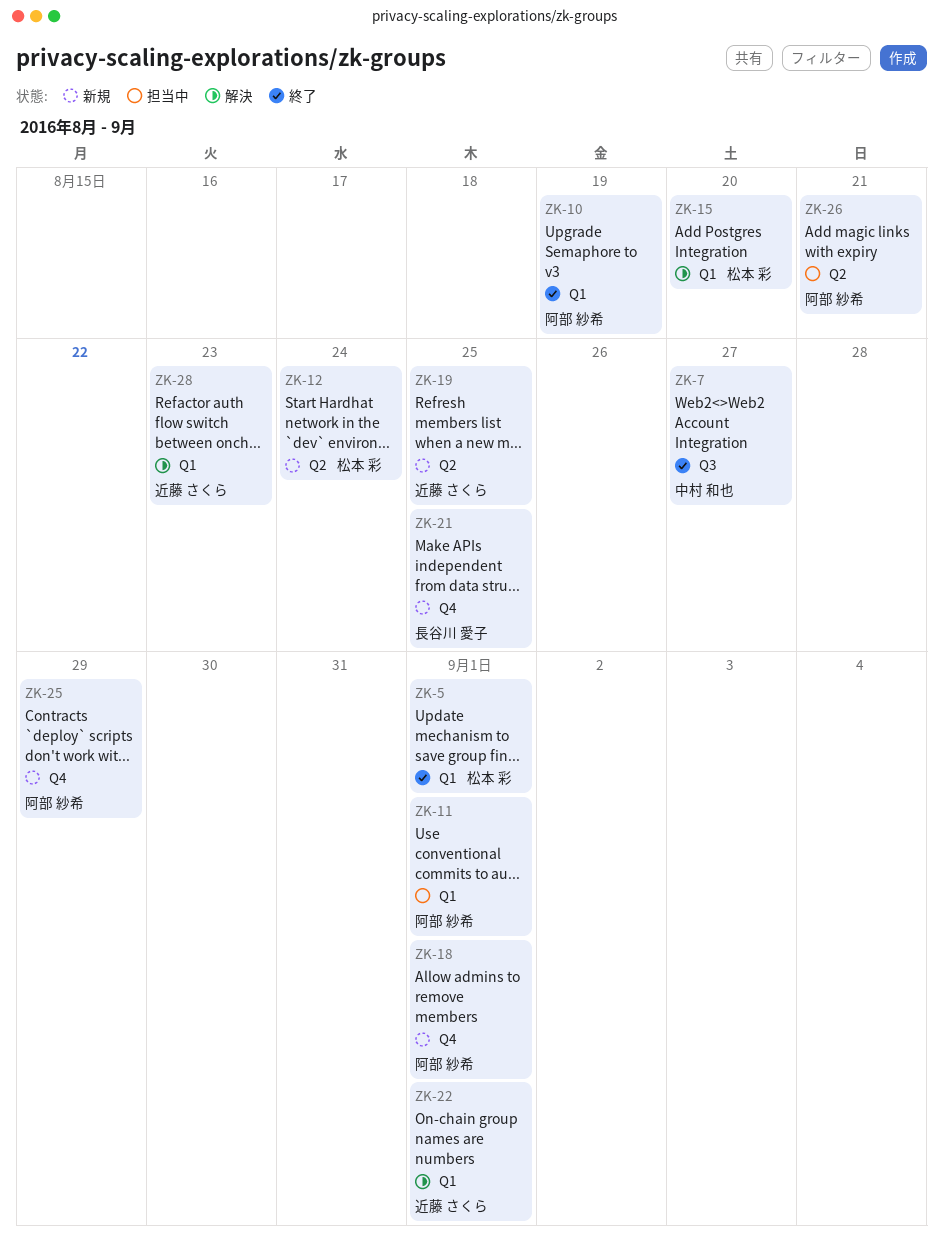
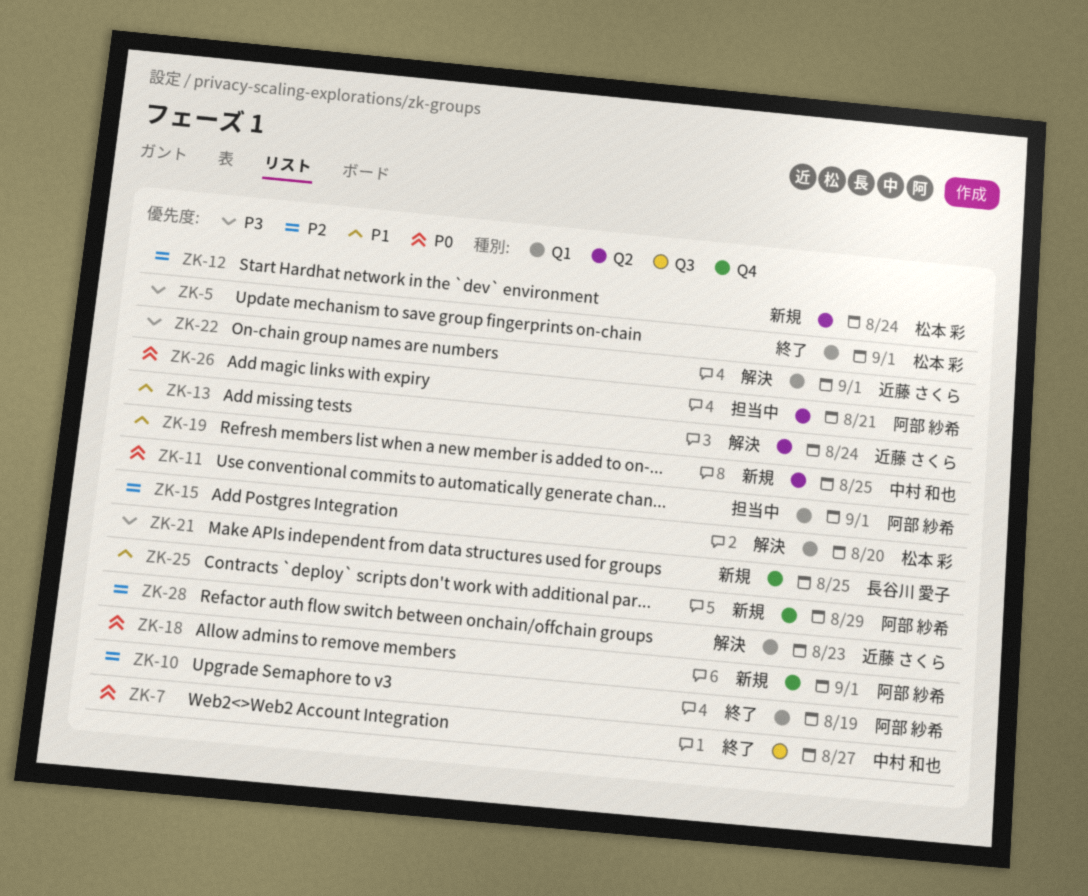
ZK-13: none -> present
ZK-19, owner: 近藤 さくら -> 中村 和也

